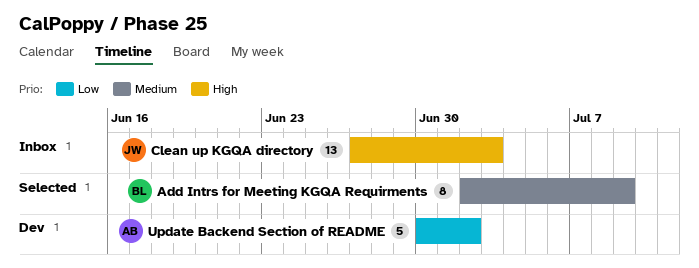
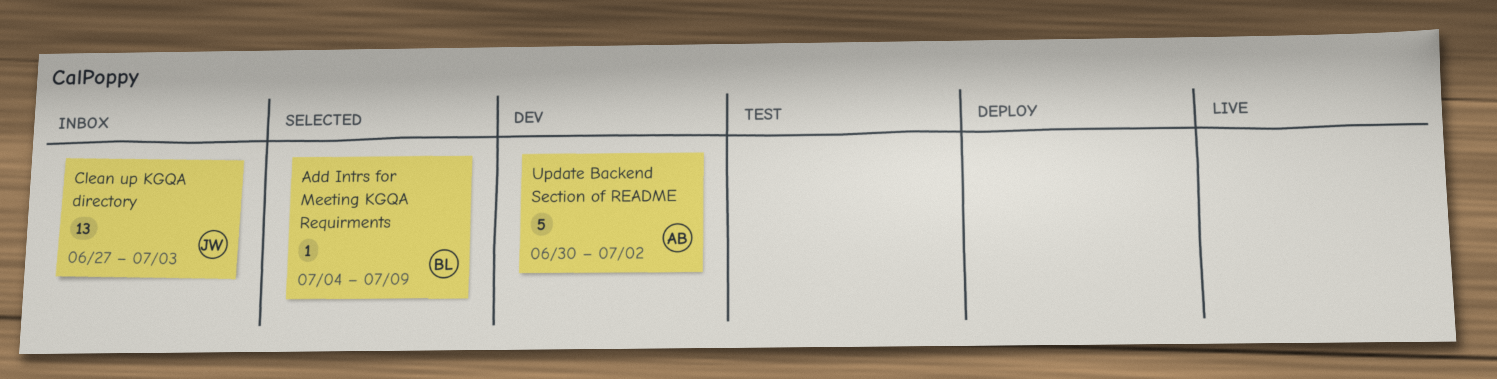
Add Intrs for Meeting KGQA Requirments, estimate: 8 -> 1
Add Intrs for Meeting KGQA Requirments, start: Jul 2 -> Jul 4

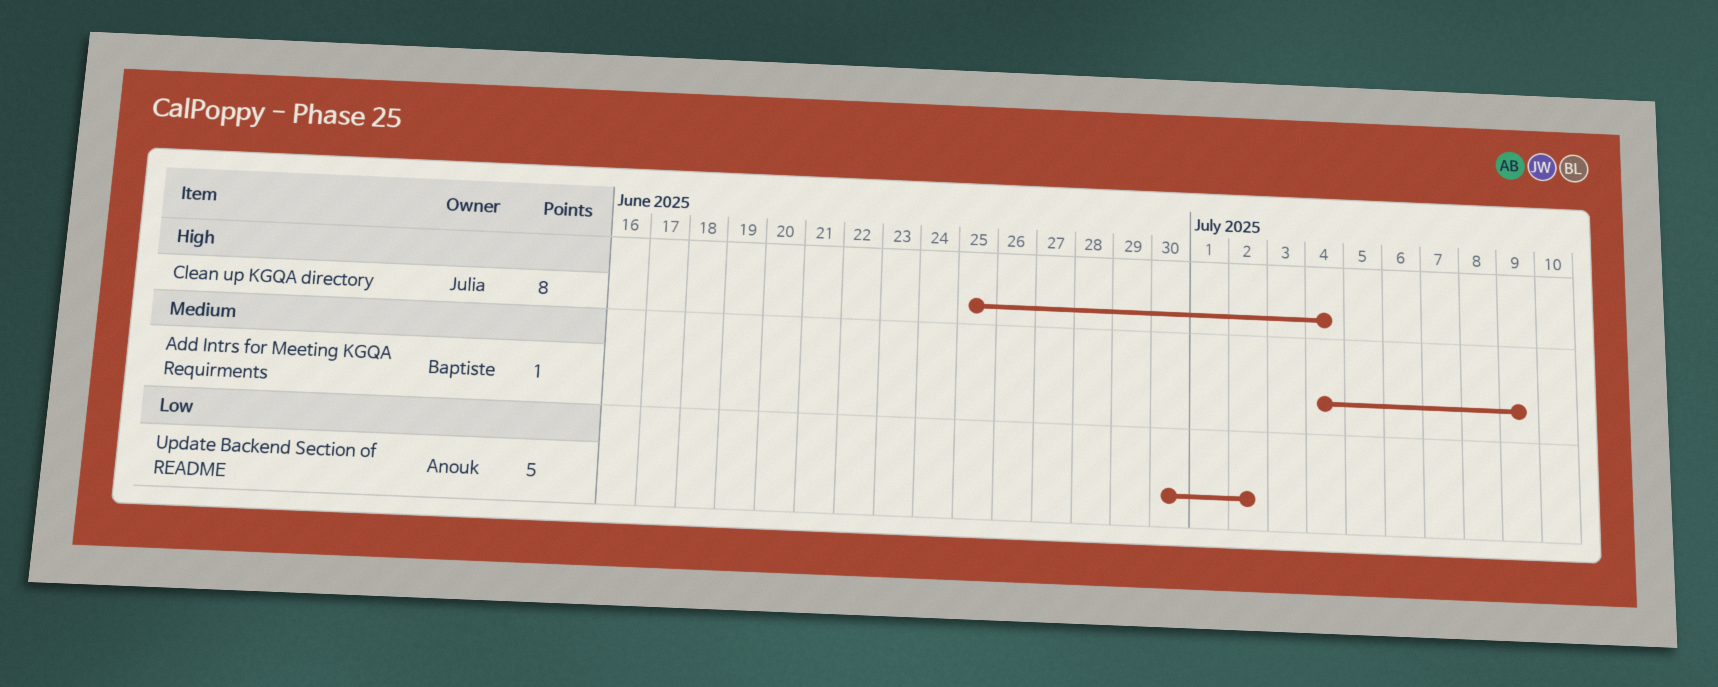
Clean up KGQA directory, estimate: 13 -> 8
Clean up KGQA directory, start: Jun 27 -> Jun 25
Clean up KGQA directory, due: Jul 3 -> Jul 4

